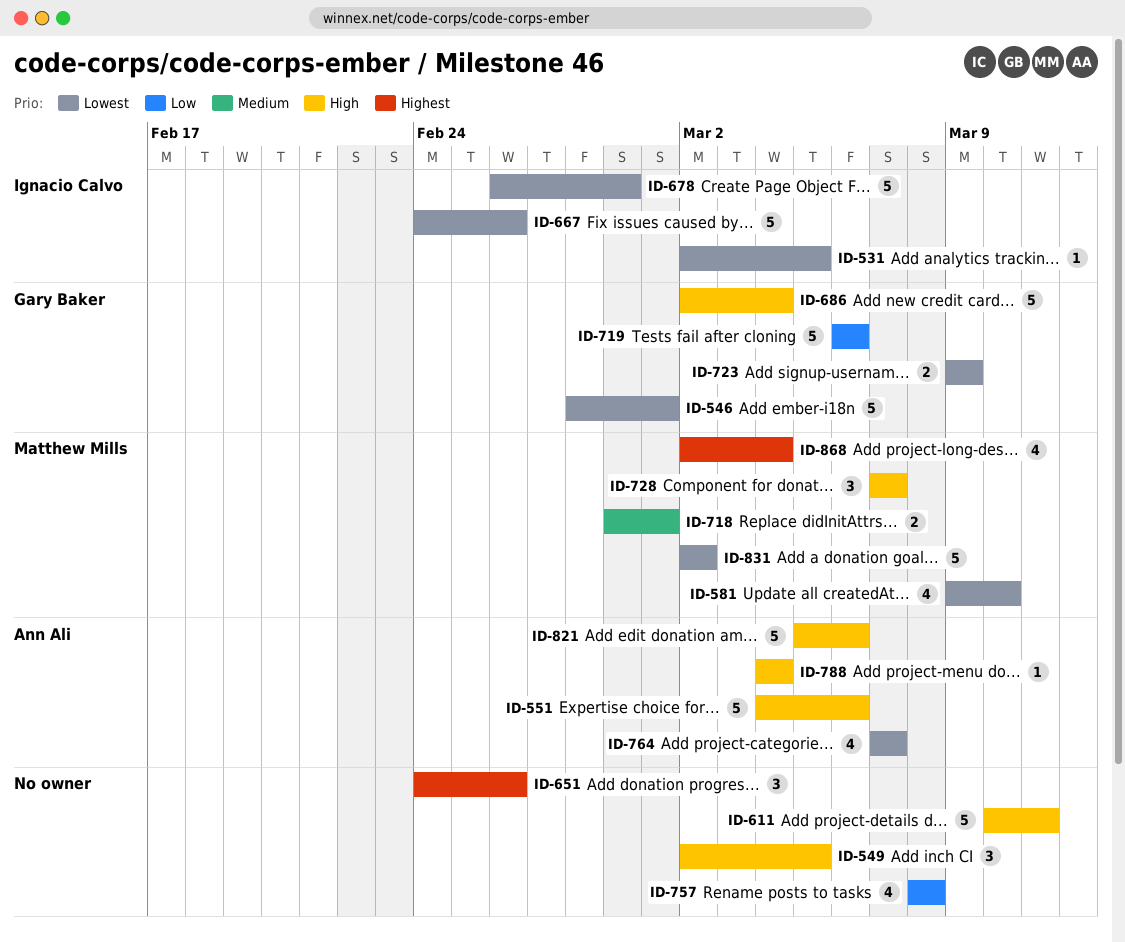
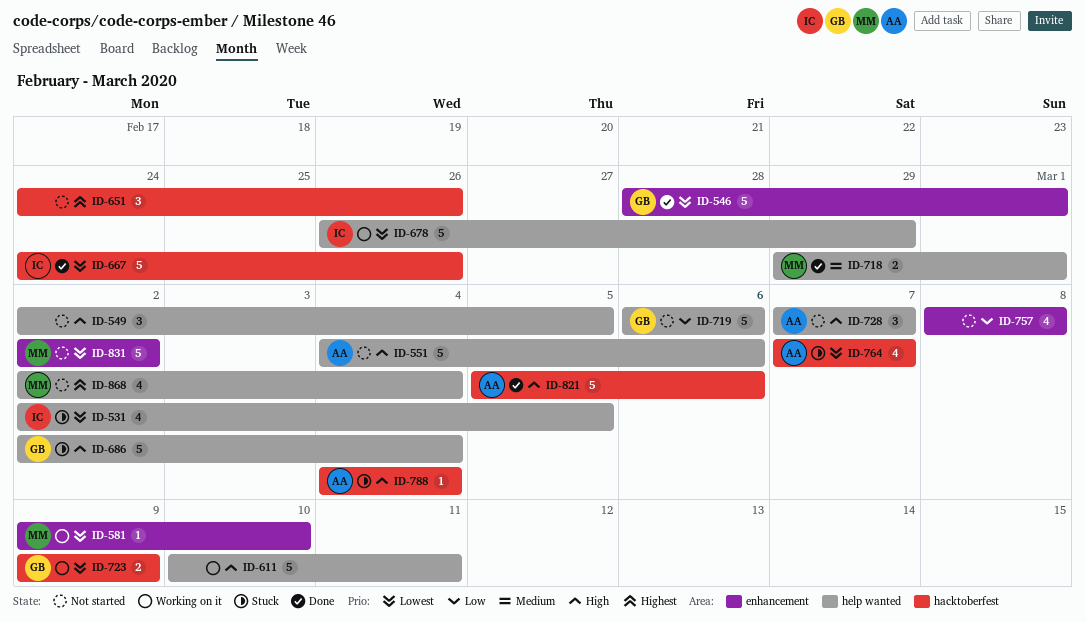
ID-531, estimate: 1 -> 4
ID-581, estimate: 4 -> 1
ID-728, owner: Matthew Mills -> Ann Ali

